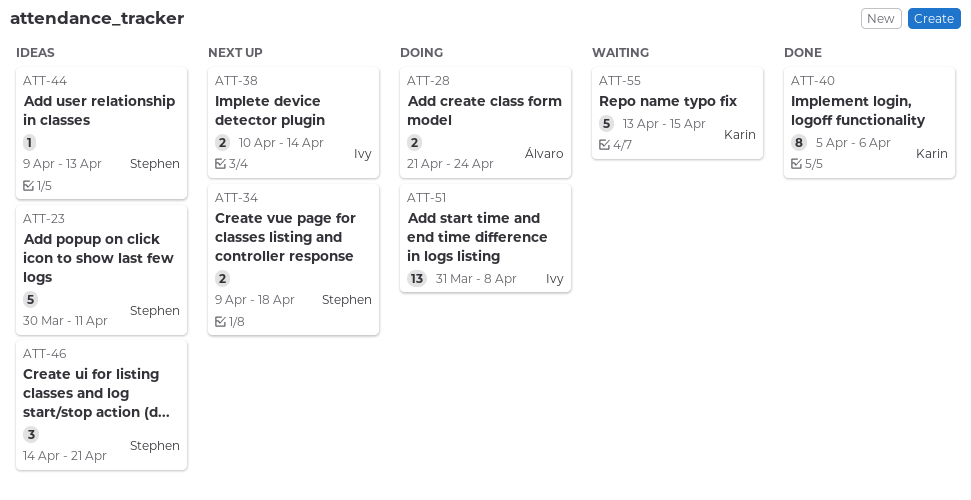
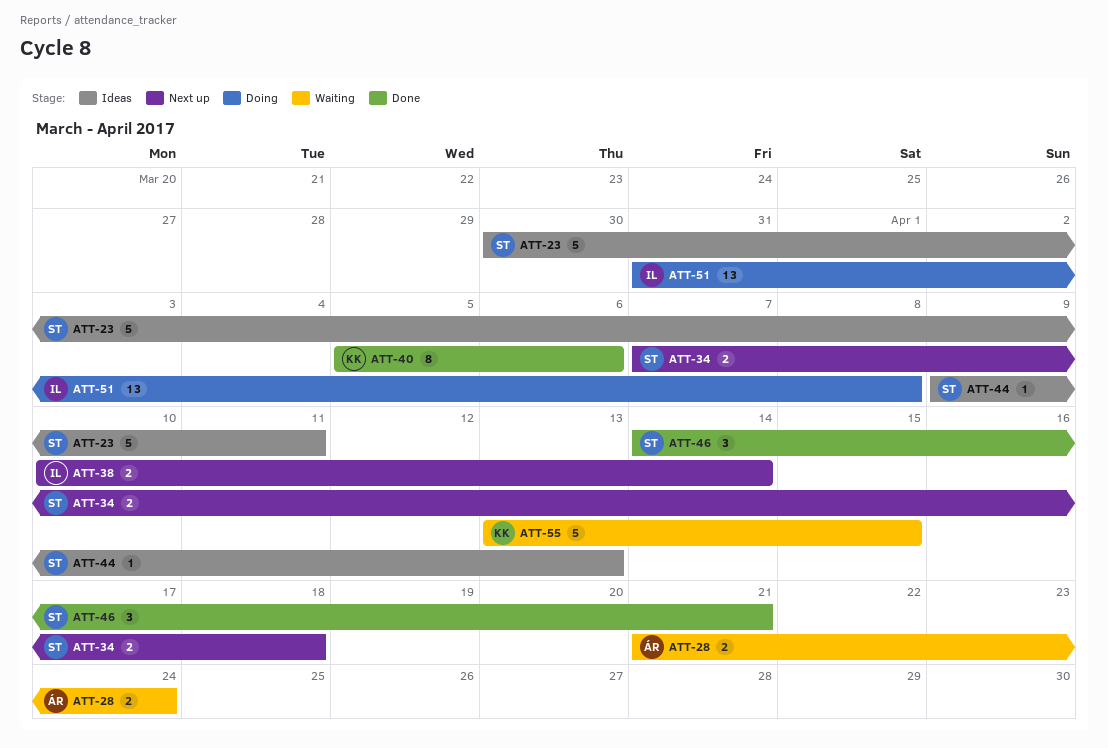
ATT-28, status: Doing -> Waiting
ATT-34, start: Apr 9 -> Apr 7
ATT-46, status: Ideas -> Done

